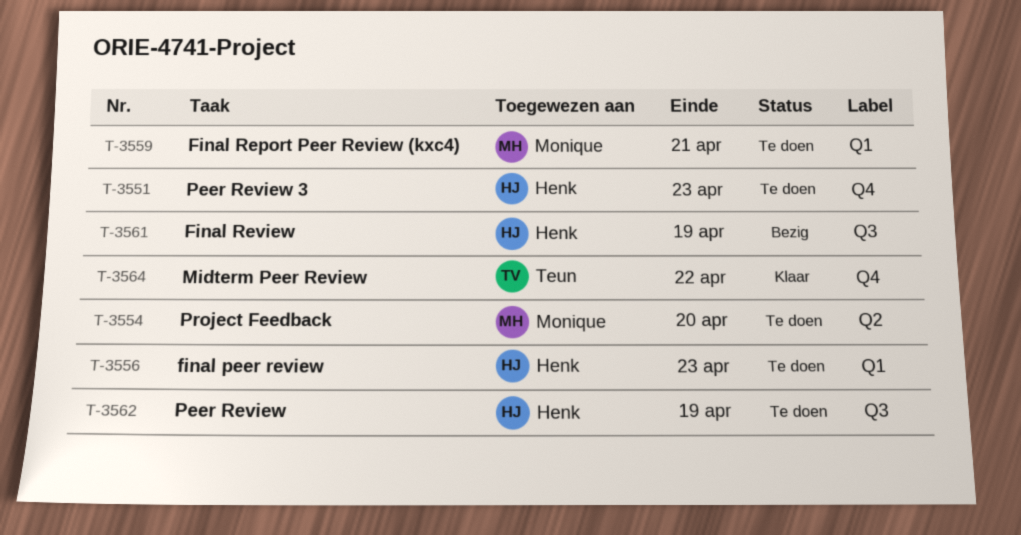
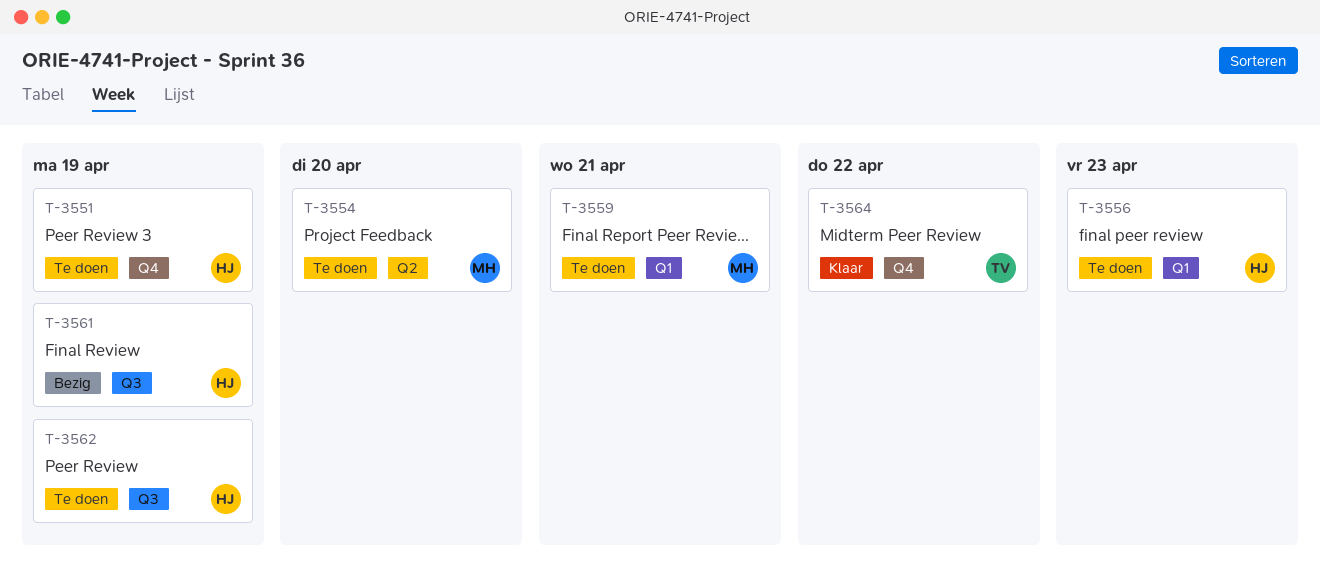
T-3551, due: Apr 23 -> Apr 19

